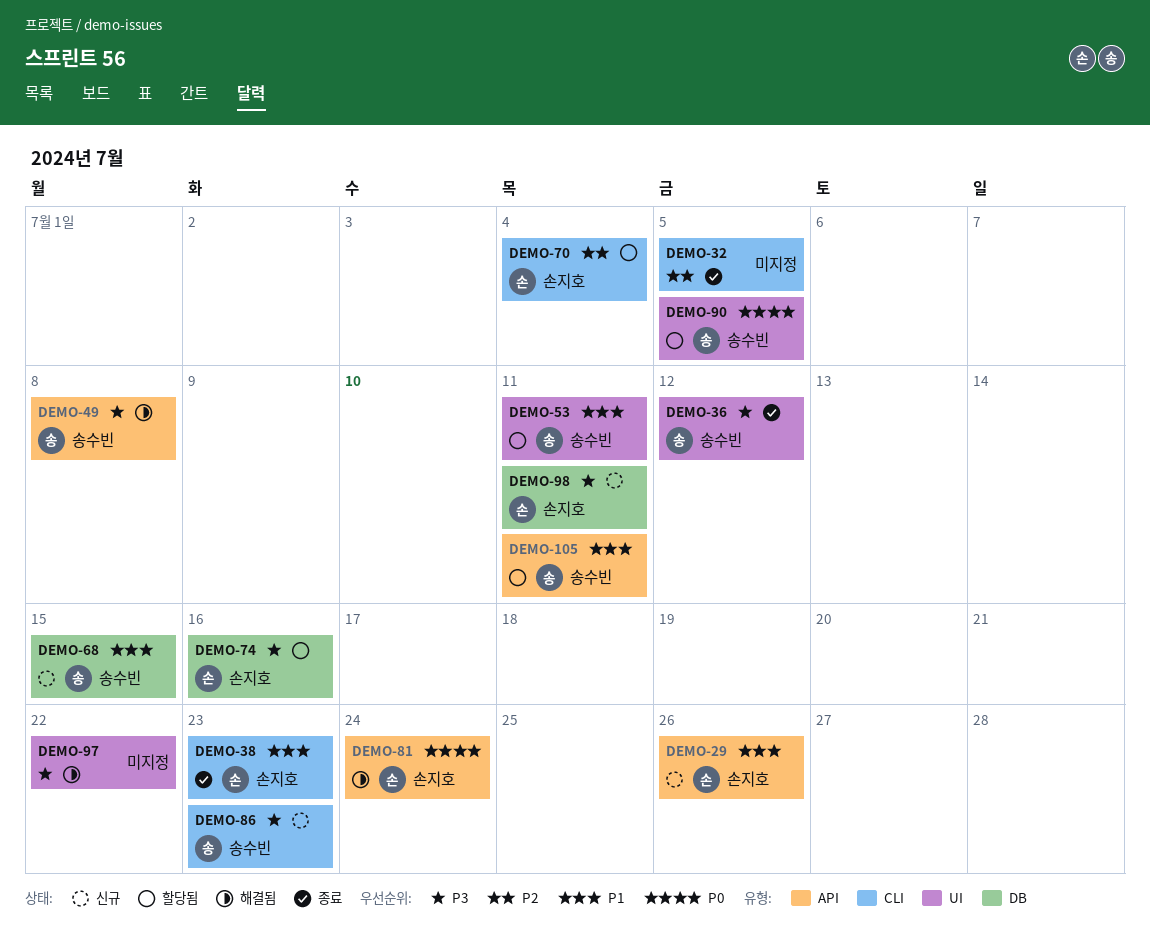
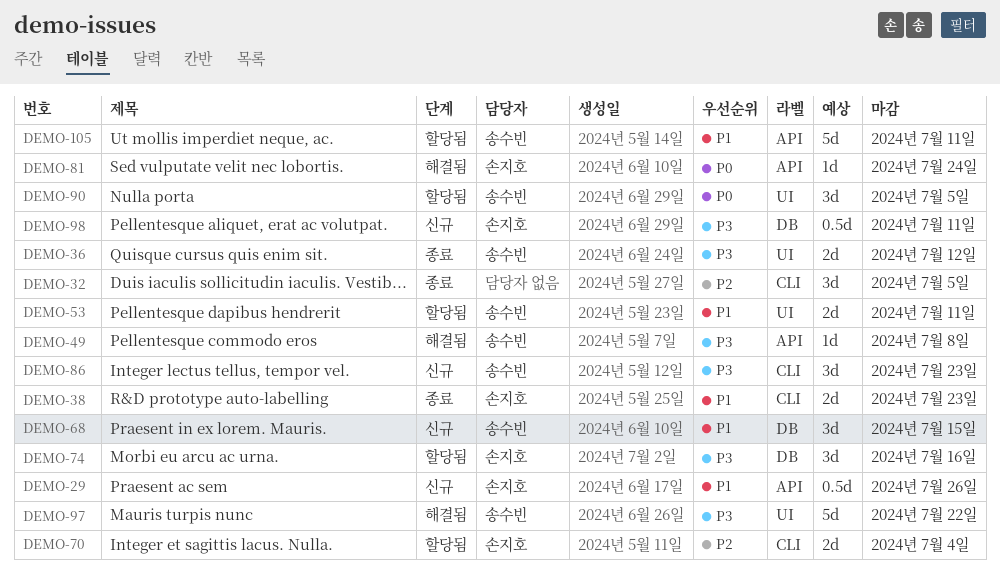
DEMO-97, owner: none -> 송수빈

